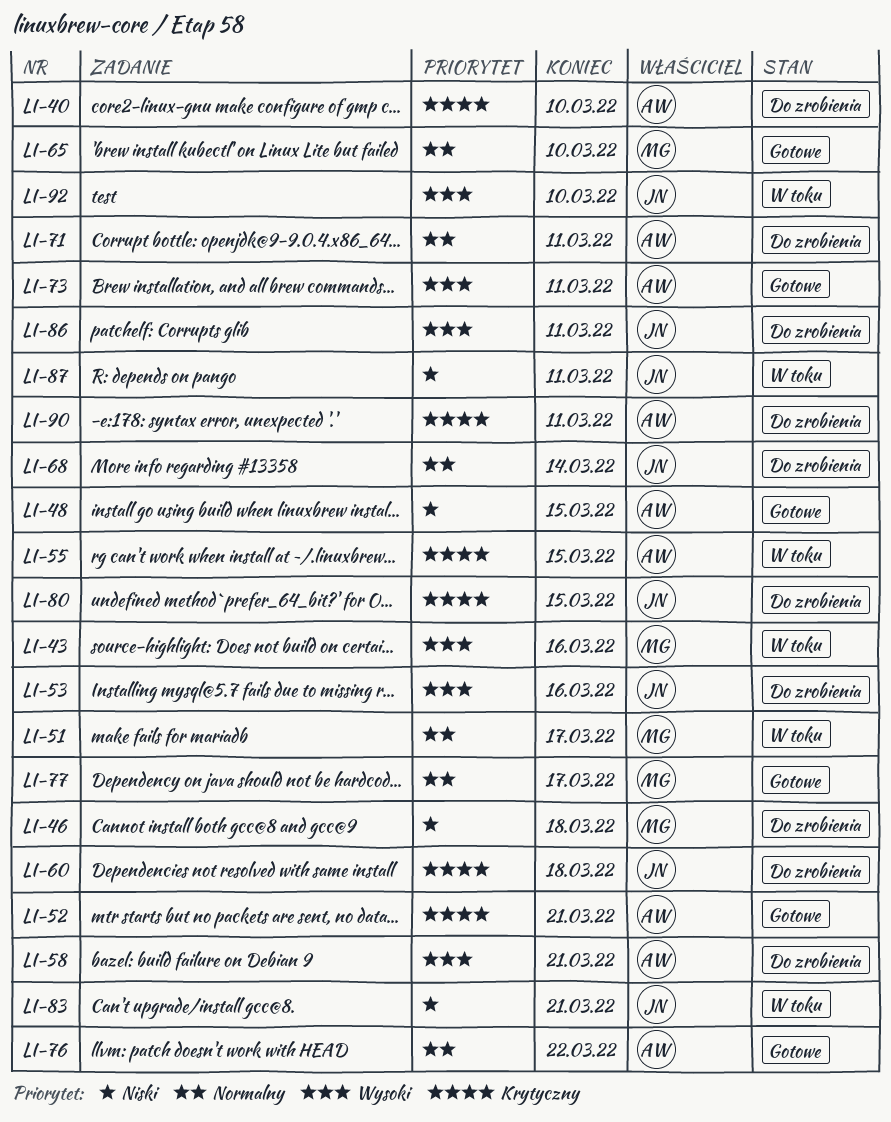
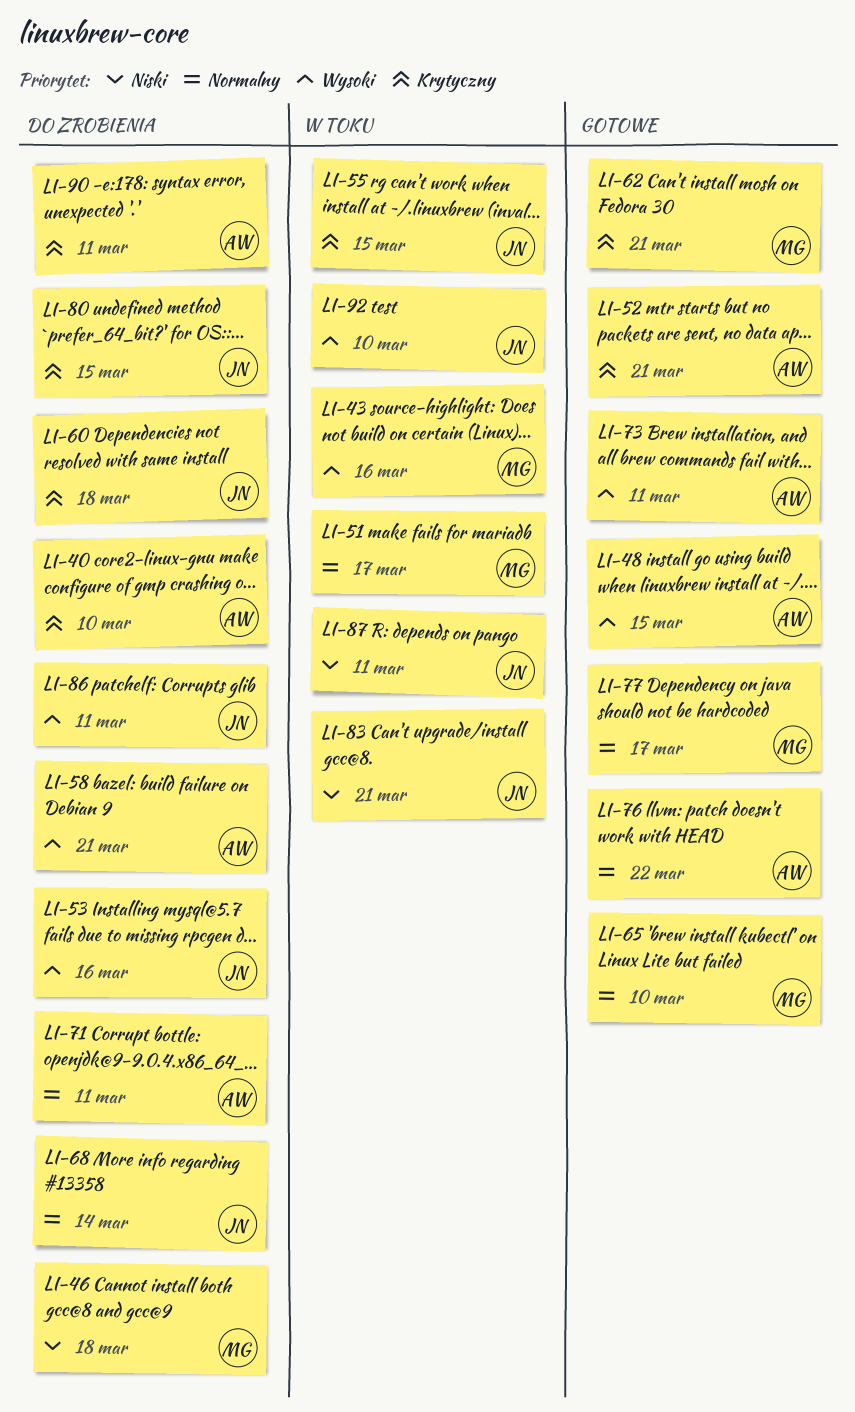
LI-48, priority: Niski -> Wysoki
LI-55, owner: AW -> JN
LI-62: none -> present

